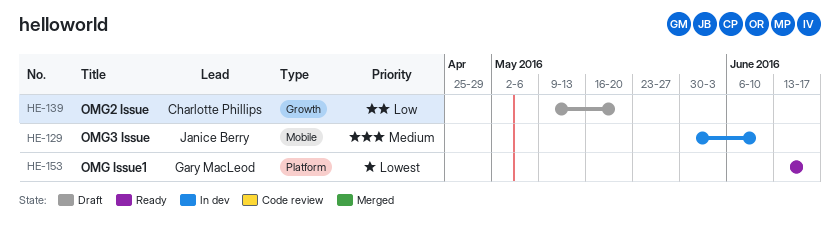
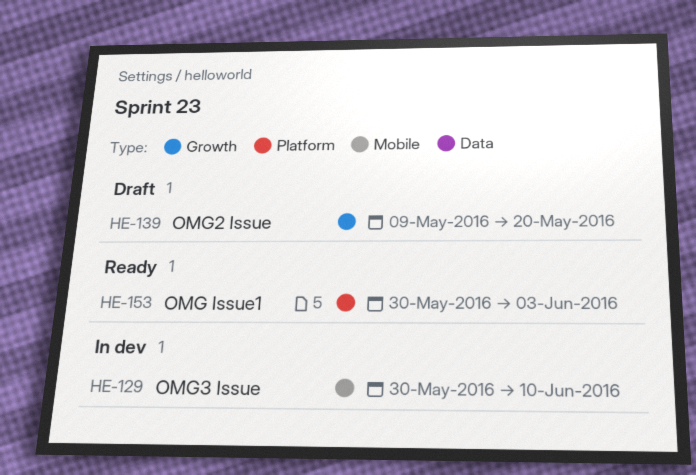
HE-153, start: Jun 13 -> May 30
HE-153, due: Jun 17 -> Jun 3

